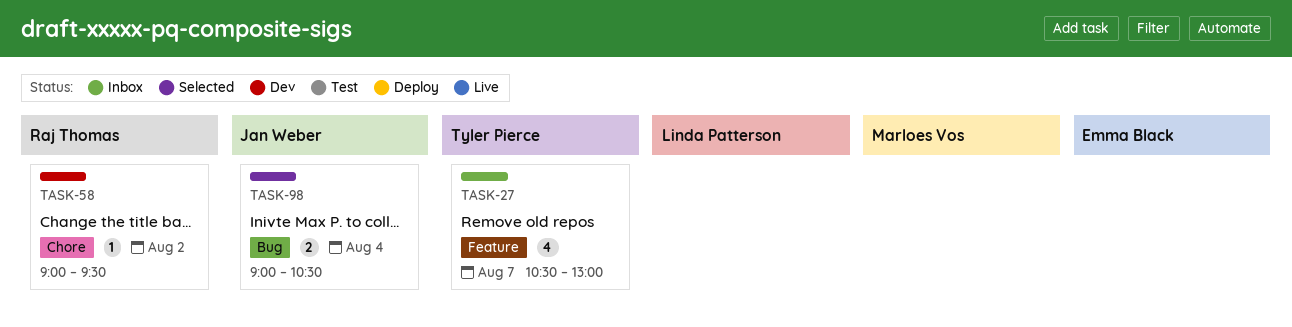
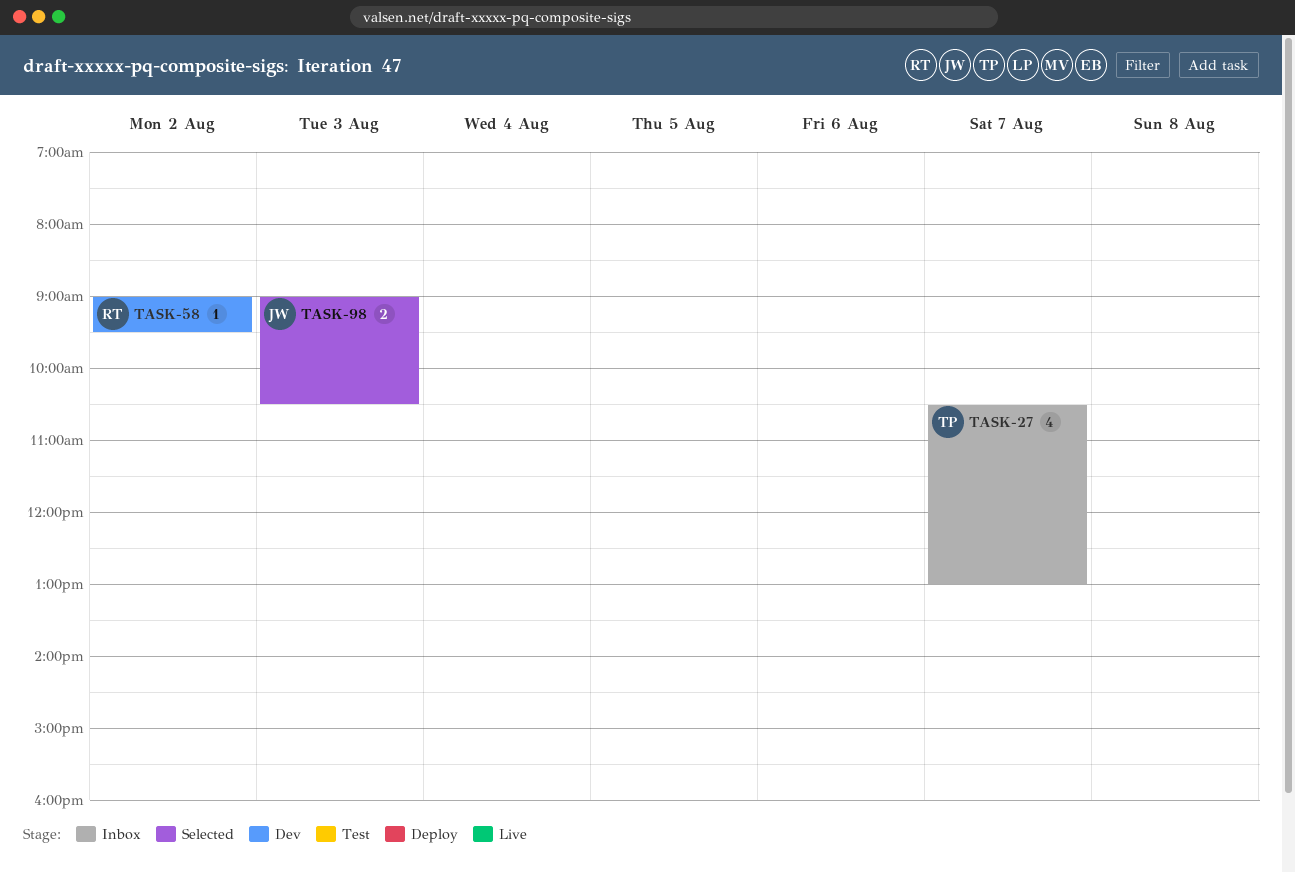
TASK-98, day: Aug 4 -> Aug 3

